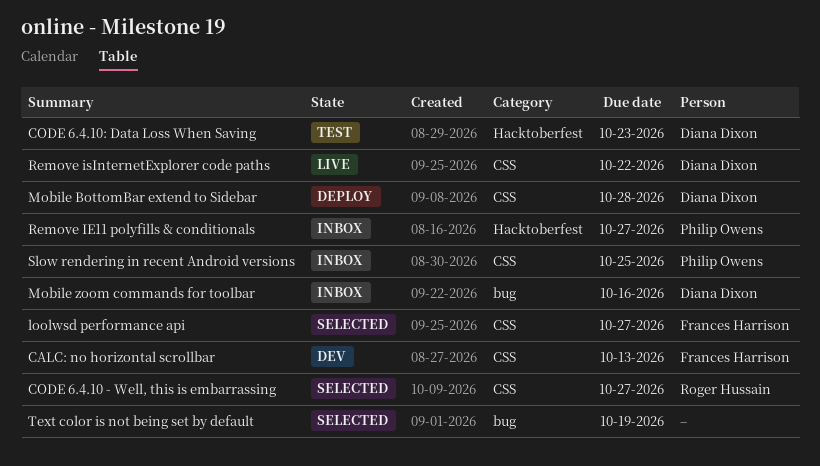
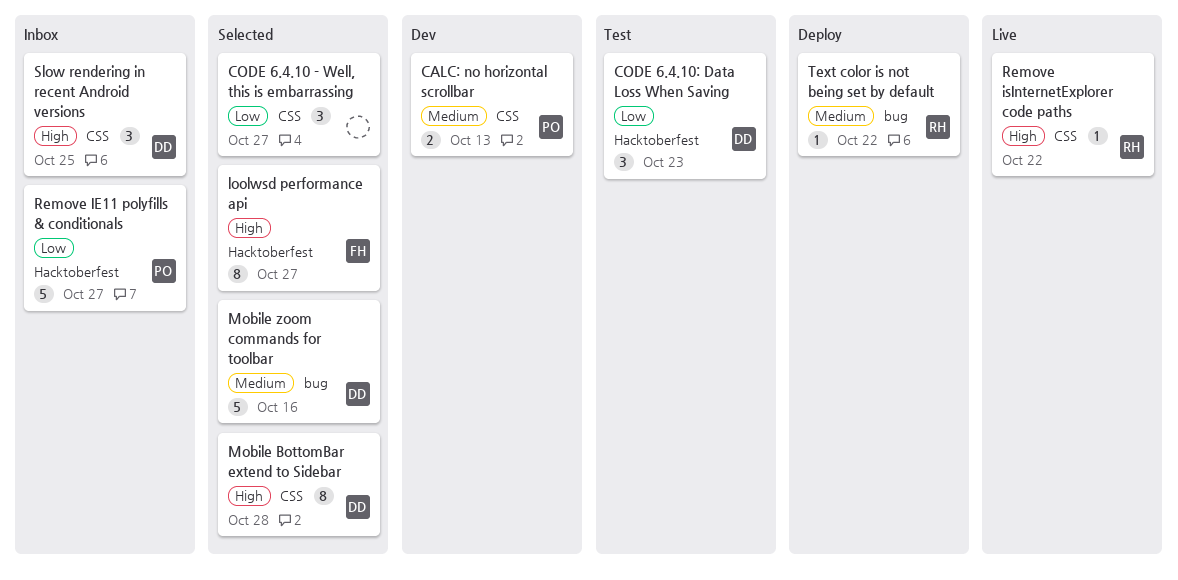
CALC: no horizontal scrollbar, owner: Frances Harrison -> Philip Owens
CODE 6.4.10 - Well, this is embarrassing, owner: Roger Hussain -> none
loolwsd performance api, label: CSS -> Hacktoberfest
Mobile BottomBar extend to Sidebar, status: Deploy -> Selected
Mobile zoom commands for toolbar, status: Inbox -> Selected
Remove isInternetExplorer code paths, owner: Diana Dixon -> Roger Hussain
Slow rendering in recent Android versions, owner: Philip Owens -> Diana Dixon
Text color is not being set by default, status: Selected -> Deploy
Text color is not being set by default, owner: none -> Roger Hussain
Text color is not being set by default, due: Oct 19 -> Oct 22

